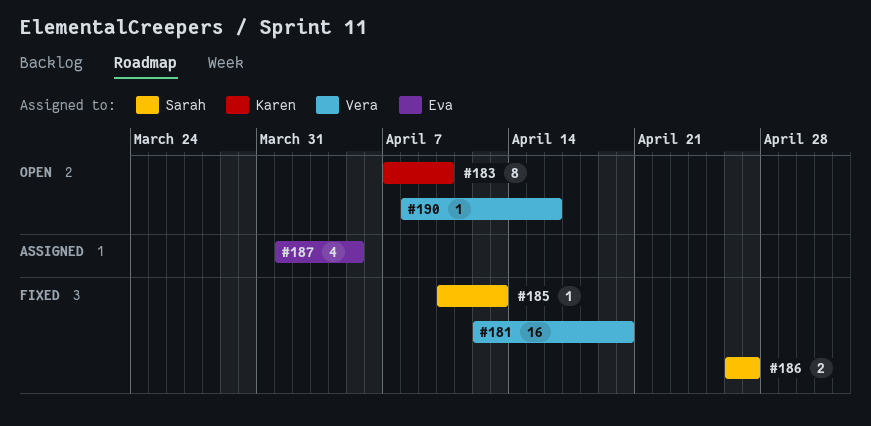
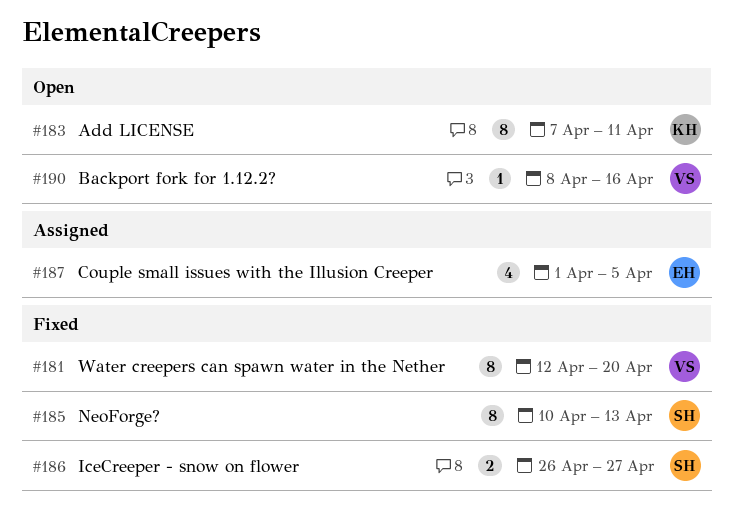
#181, estimate: 16 -> 8
#183, due: Apr 10 -> Apr 11
#185, estimate: 1 -> 8

